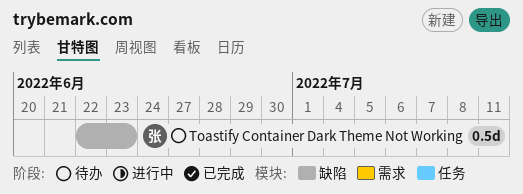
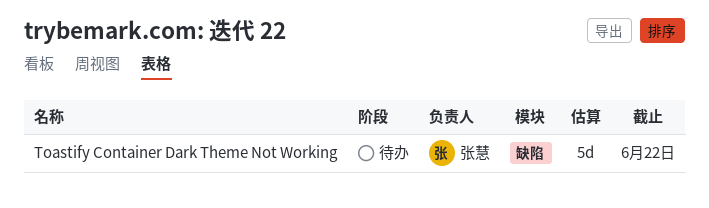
Toastify Container Dark Theme Not Working, estimate: 0.5d -> 5d
Toastify Container Dark Theme Not Working, due: Jun 23 -> Jun 22

